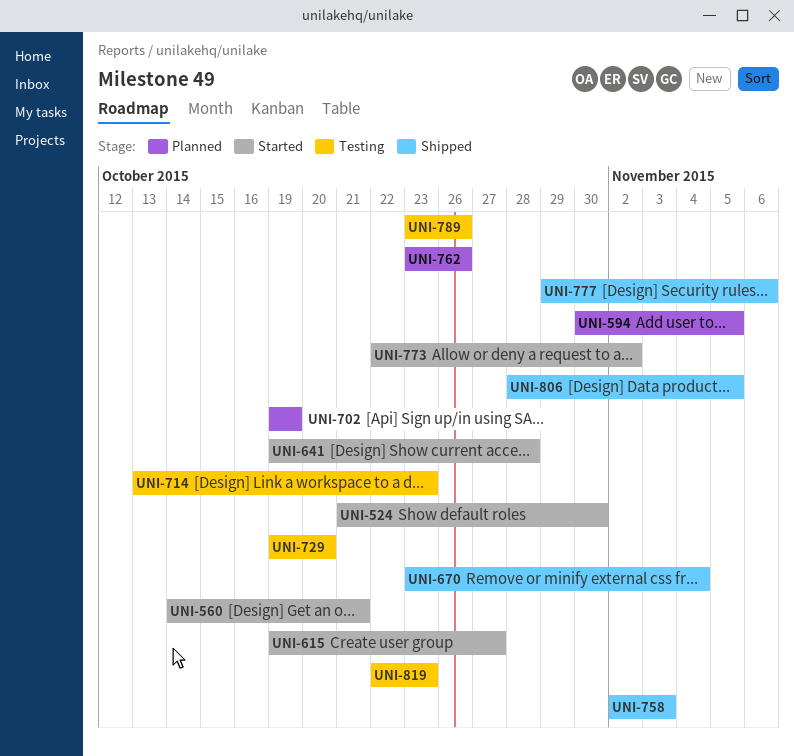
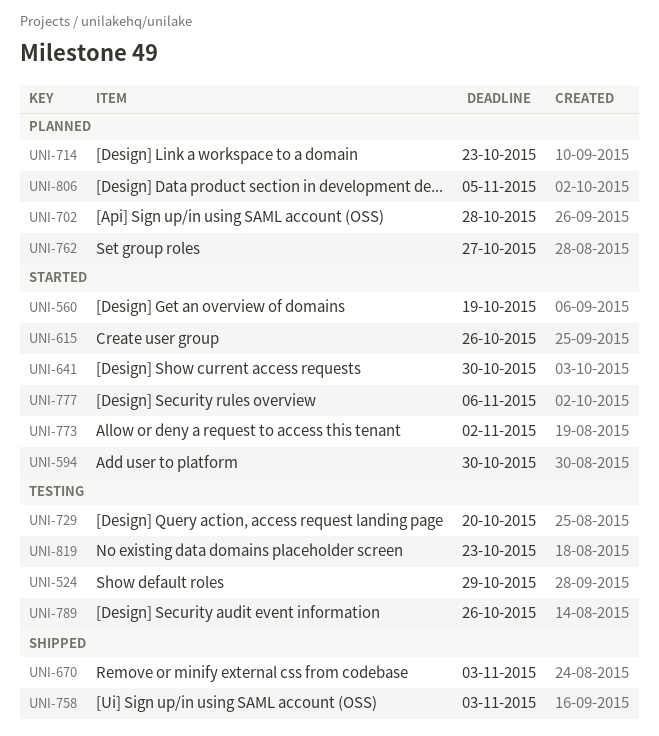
UNI-524, status: Started -> Testing
UNI-524, due: Oct 30 -> Oct 29
UNI-560, due: Oct 21 -> Oct 19
UNI-594, status: Planned -> Started
UNI-594, due: Nov 5 -> Oct 30
UNI-615, due: Oct 27 -> Oct 26
UNI-641, due: Oct 28 -> Oct 30
UNI-670, due: Nov 4 -> Nov 3
UNI-702, due: Oct 19 -> Oct 28
UNI-714, status: Testing -> Planned
UNI-762, due: Oct 26 -> Oct 27
UNI-777, status: Shipped -> Started
UNI-806, status: Shipped -> Planned

